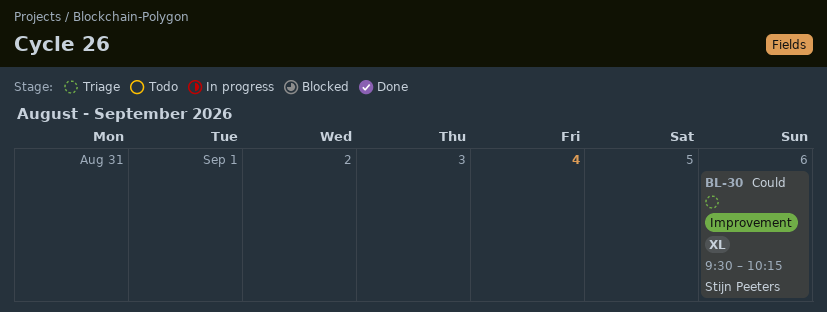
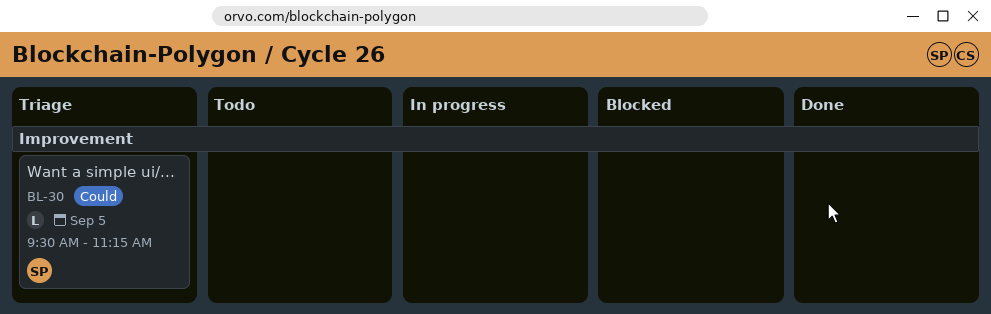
BL-30, estimate: XL -> L
BL-30, day: Sep 6 -> Sep 5
BL-30, ends: 10:15 -> 11:15

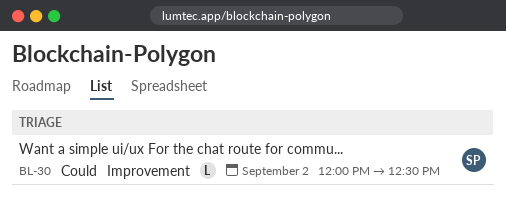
BL-30, day: Sep 5 -> Sep 2
BL-30, begins: 09:30 -> 12:00
BL-30, ends: 11:15 -> 12:30

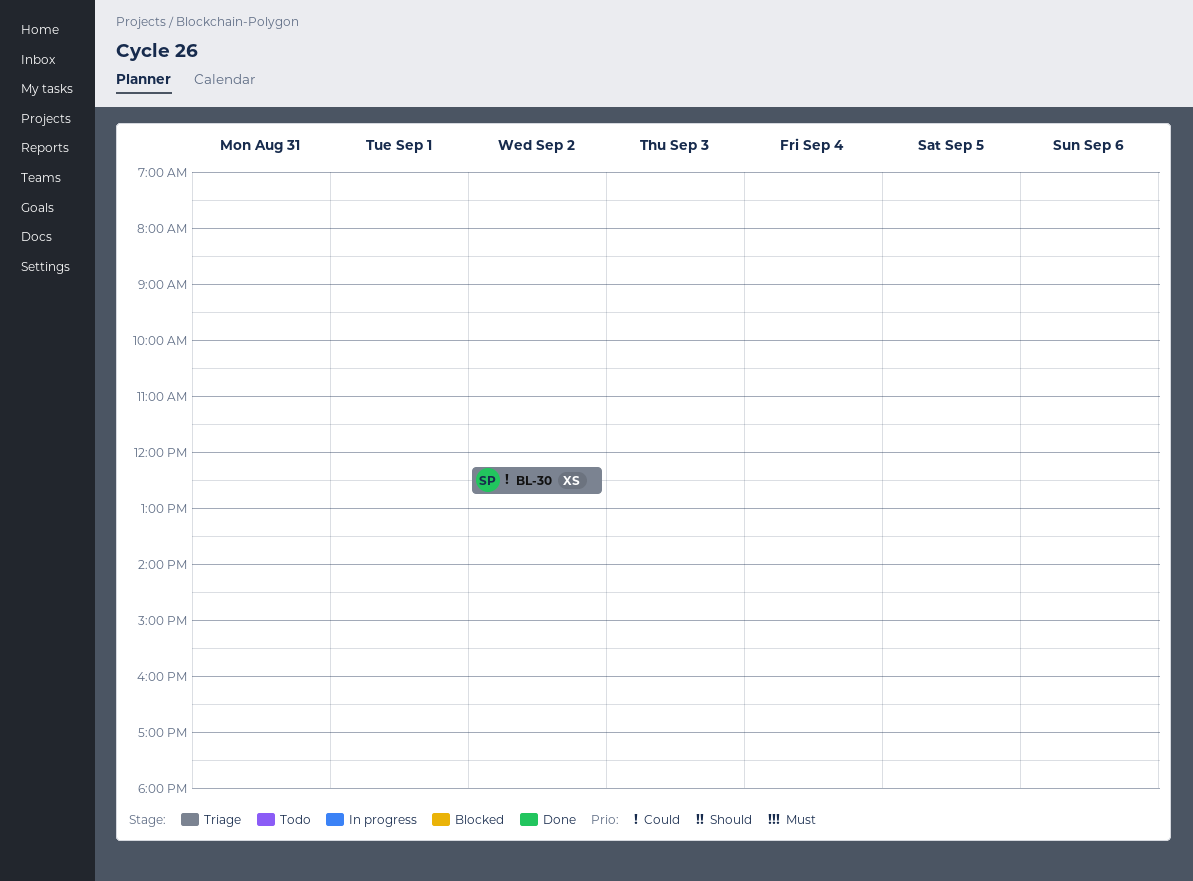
BL-30, estimate: L -> XS
BL-30, begins: 12:00 -> 12:15
BL-30, ends: 12:30 -> 12:45

